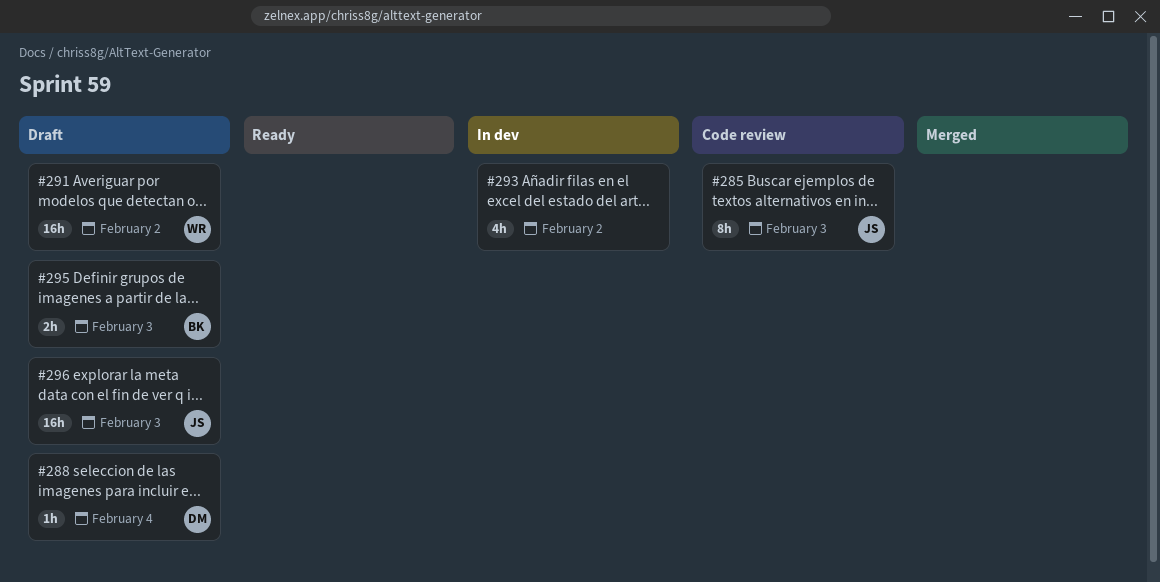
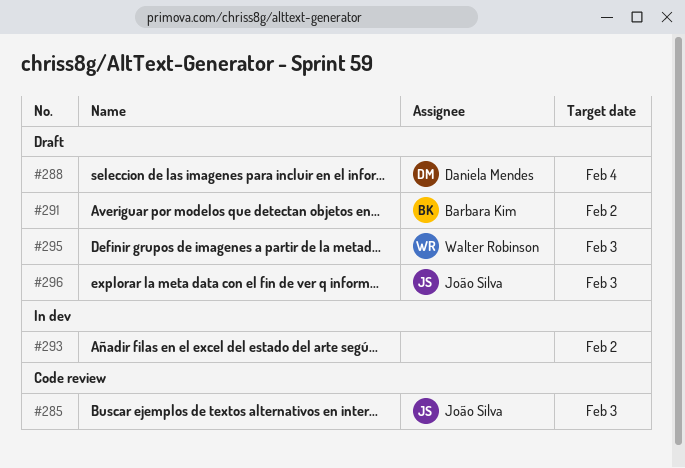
#291, owner: Walter Robinson -> Barbara Kim
#295, owner: Barbara Kim -> Walter Robinson

